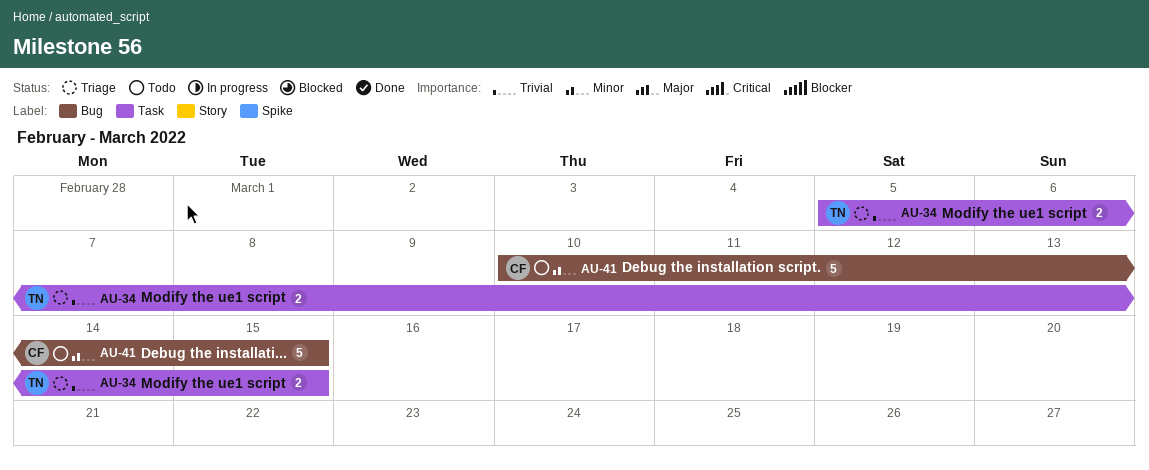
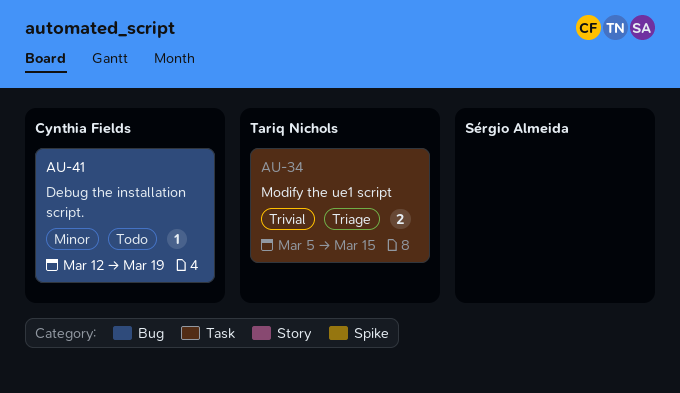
AU-41, estimate: 5 -> 1
AU-41, start: Mar 10 -> Mar 12
AU-41, due: Mar 15 -> Mar 19

